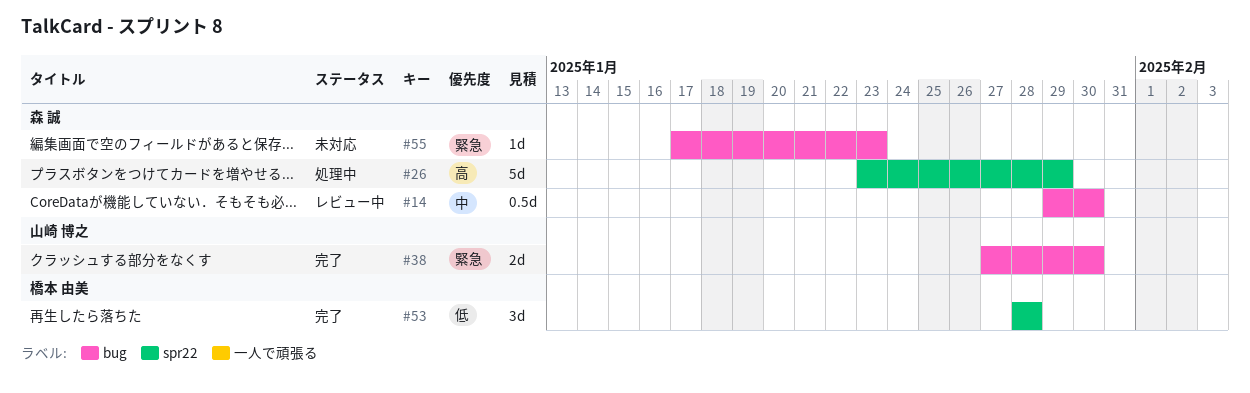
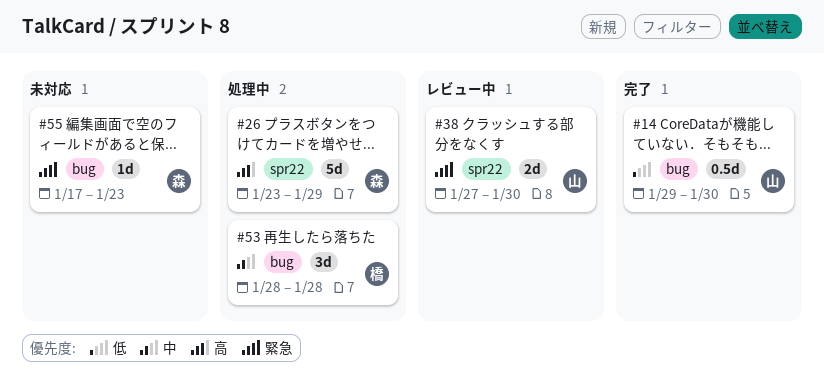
#14, status: レビュー中 -> 完了
#14, owner: 森 誠 -> 山崎 博之
#14, priority: 中 -> 低
#38, status: 完了 -> レビュー中
#38, label: bug -> spr22
#53, status: 完了 -> 処理中
#53, priority: 低 -> 中
#53, label: spr22 -> bug

